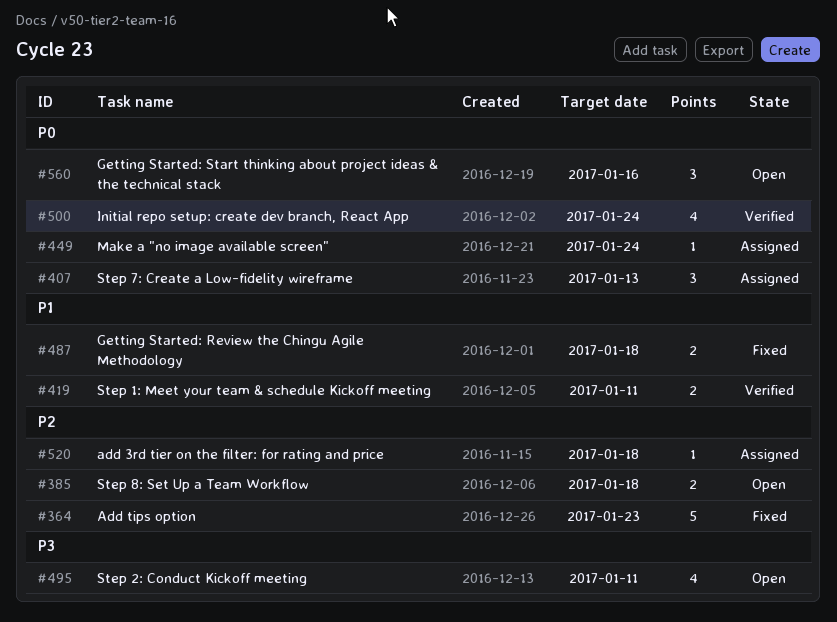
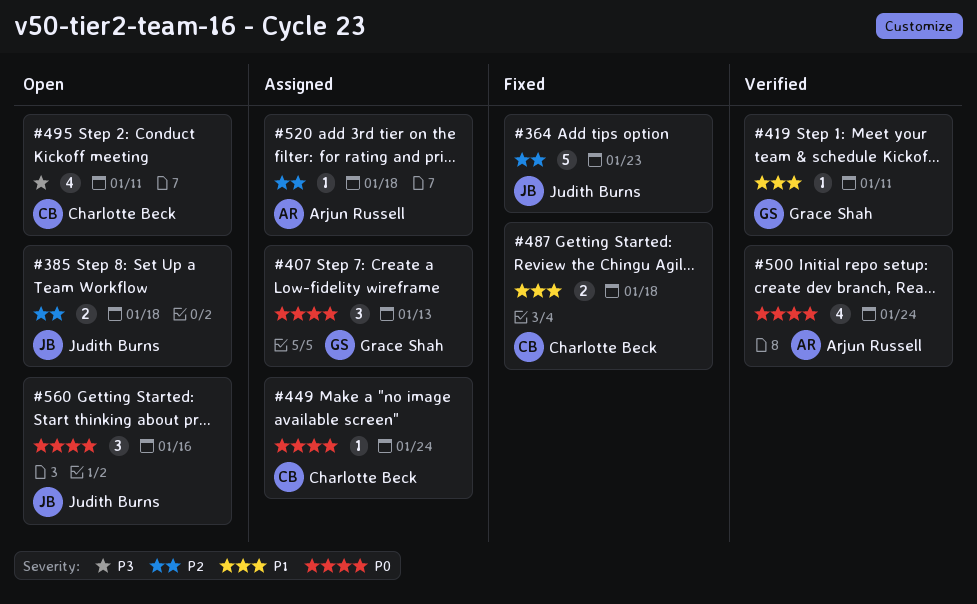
#419, estimate: 2 -> 1

